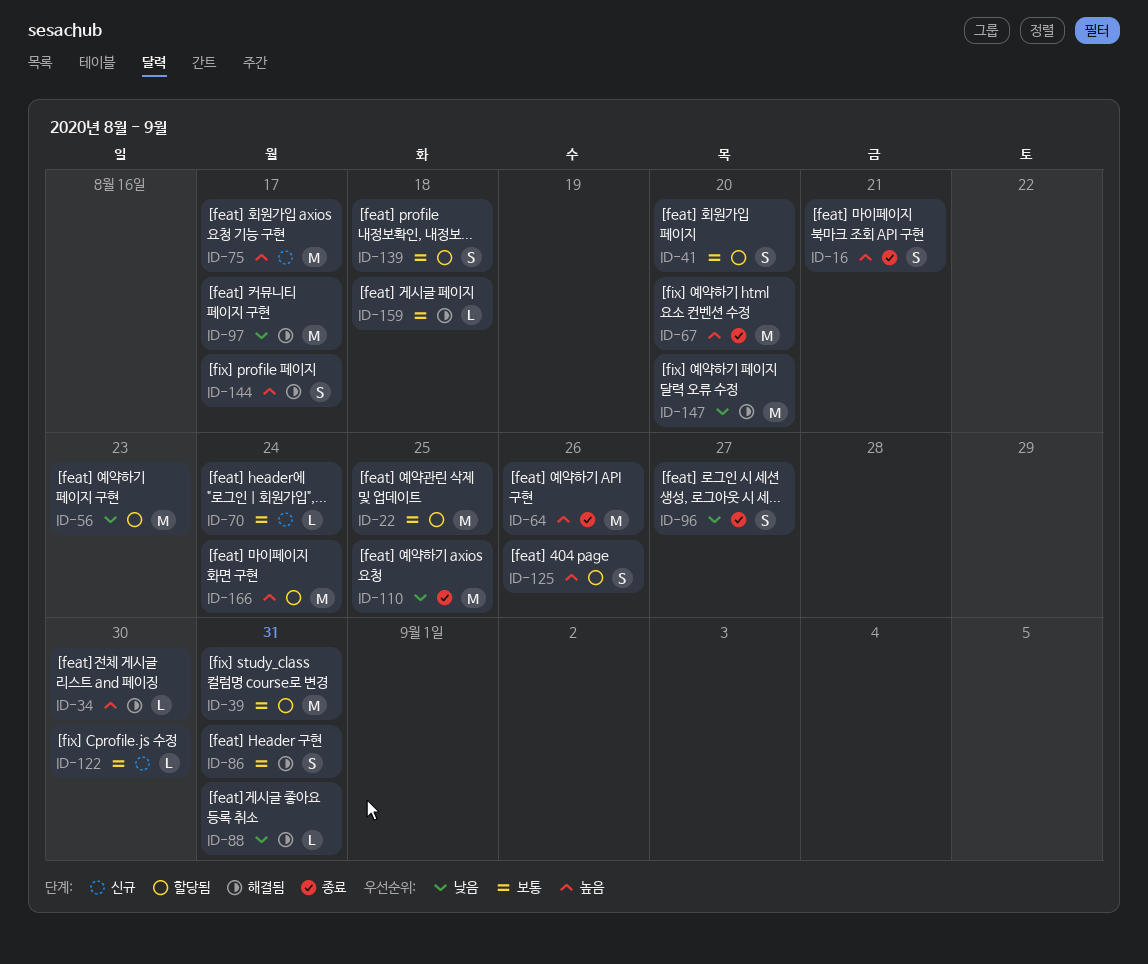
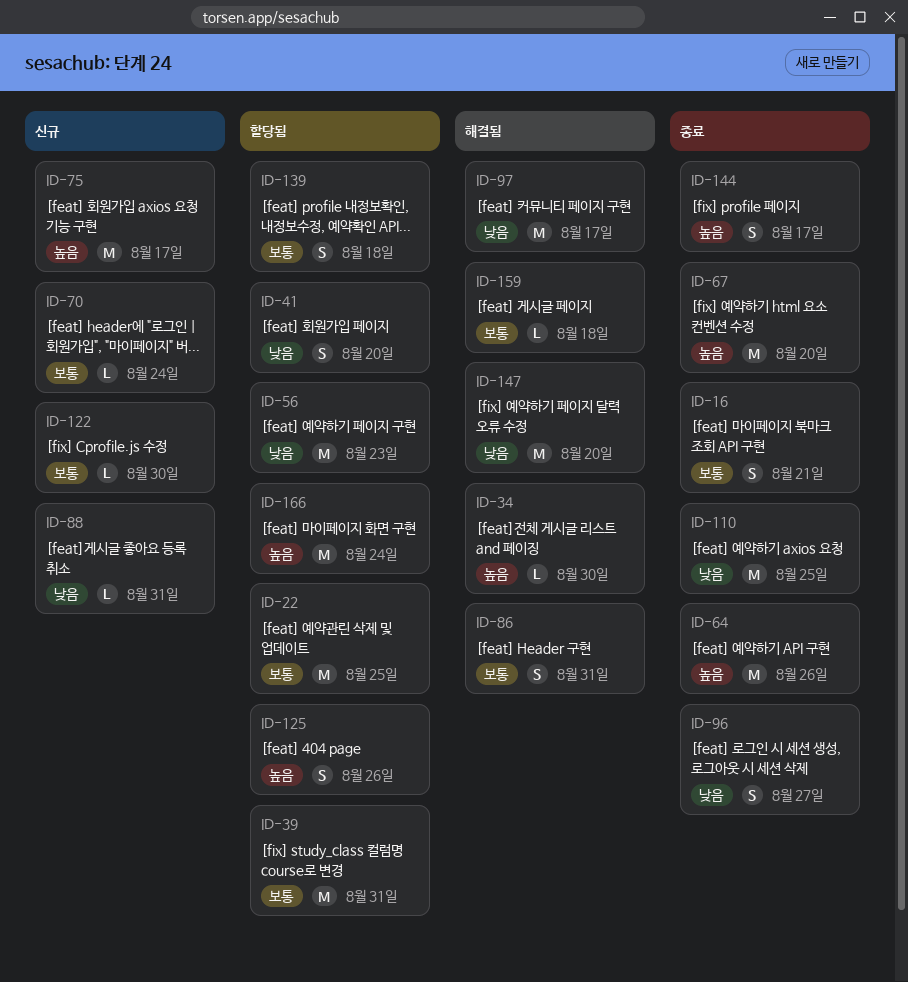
ID-16, priority: 높음 -> 보통
ID-41, priority: 보통 -> 낮음
ID-88, status: 해결됨 -> 신규
ID-144, status: 해결됨 -> 종료

